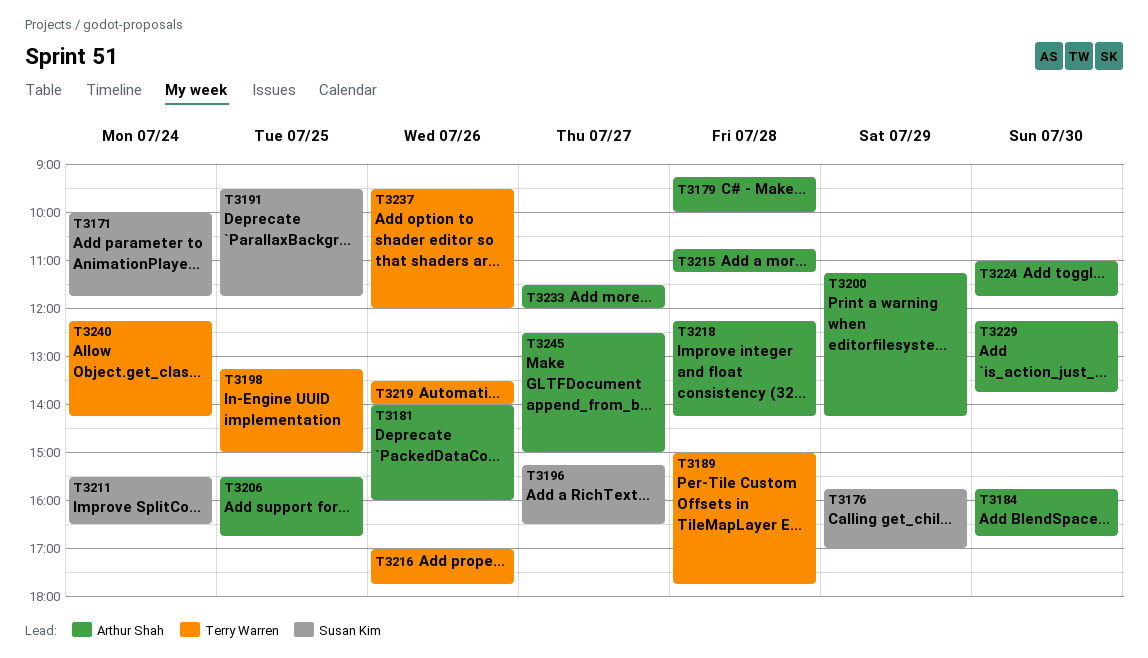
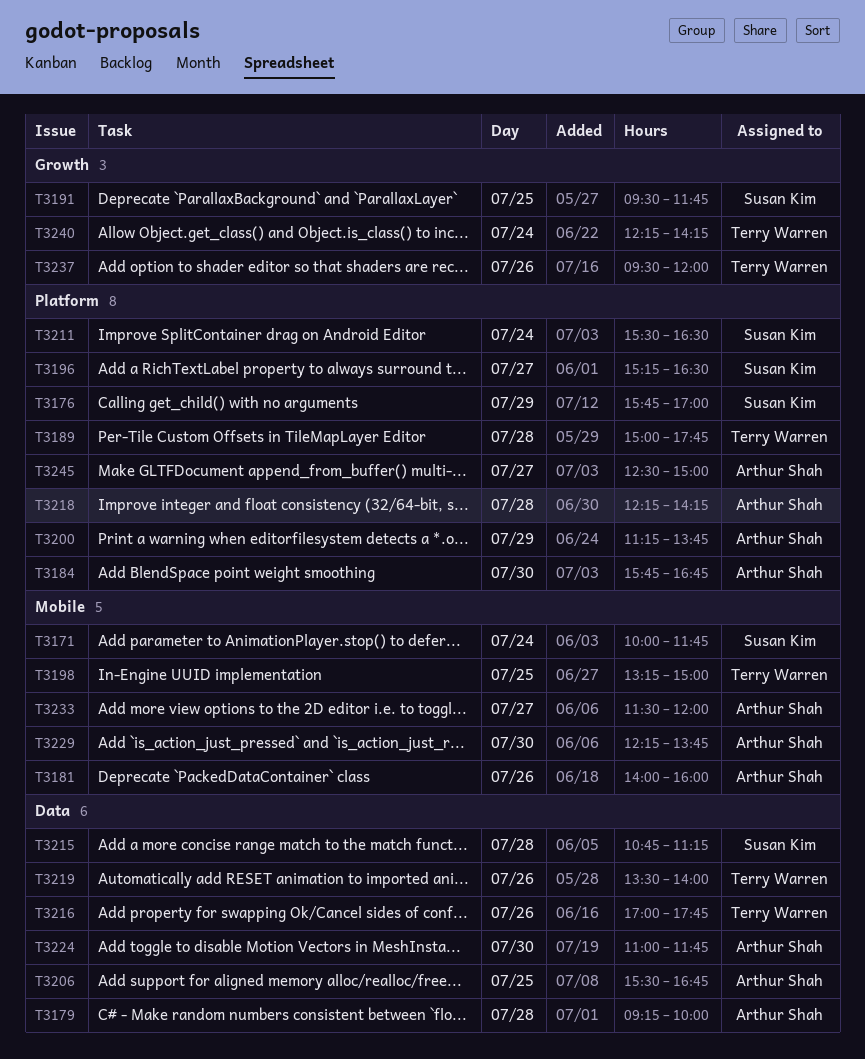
T3200, ends: 14:15 -> 13:45
T3215, owner: Arthur Shah -> Susan Kim

